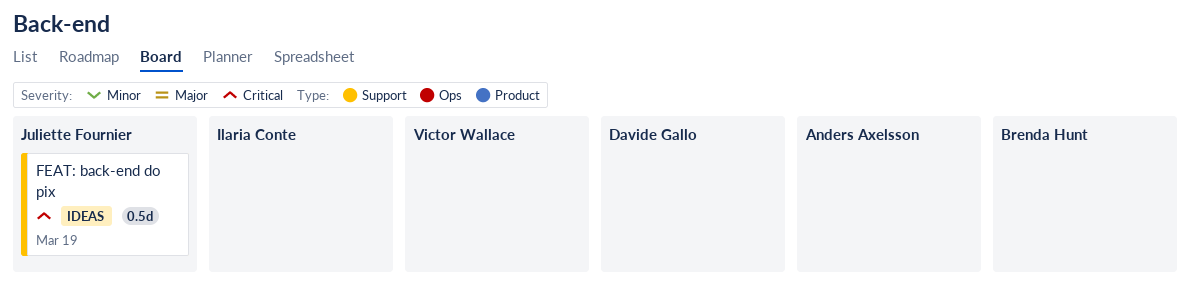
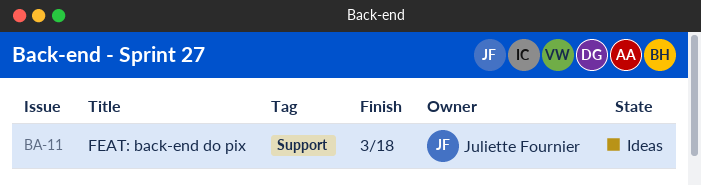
FEAT: back-end do pix, due: Mar 19 -> Mar 18

